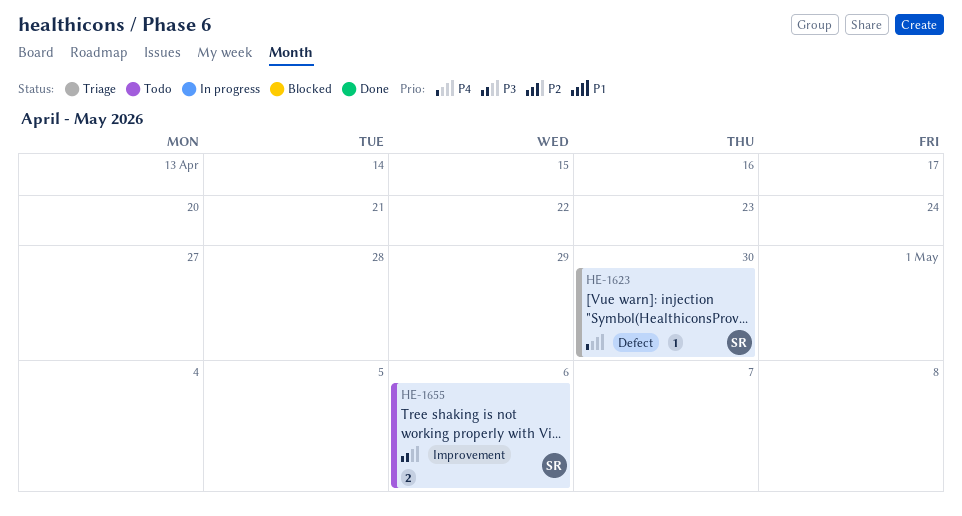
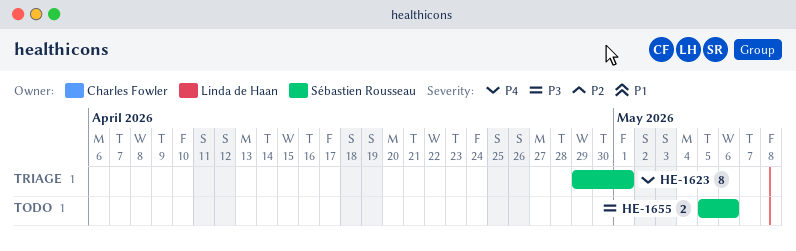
HE-1623, estimate: 1 -> 8
HE-1623, due: Apr 30 -> May 1

